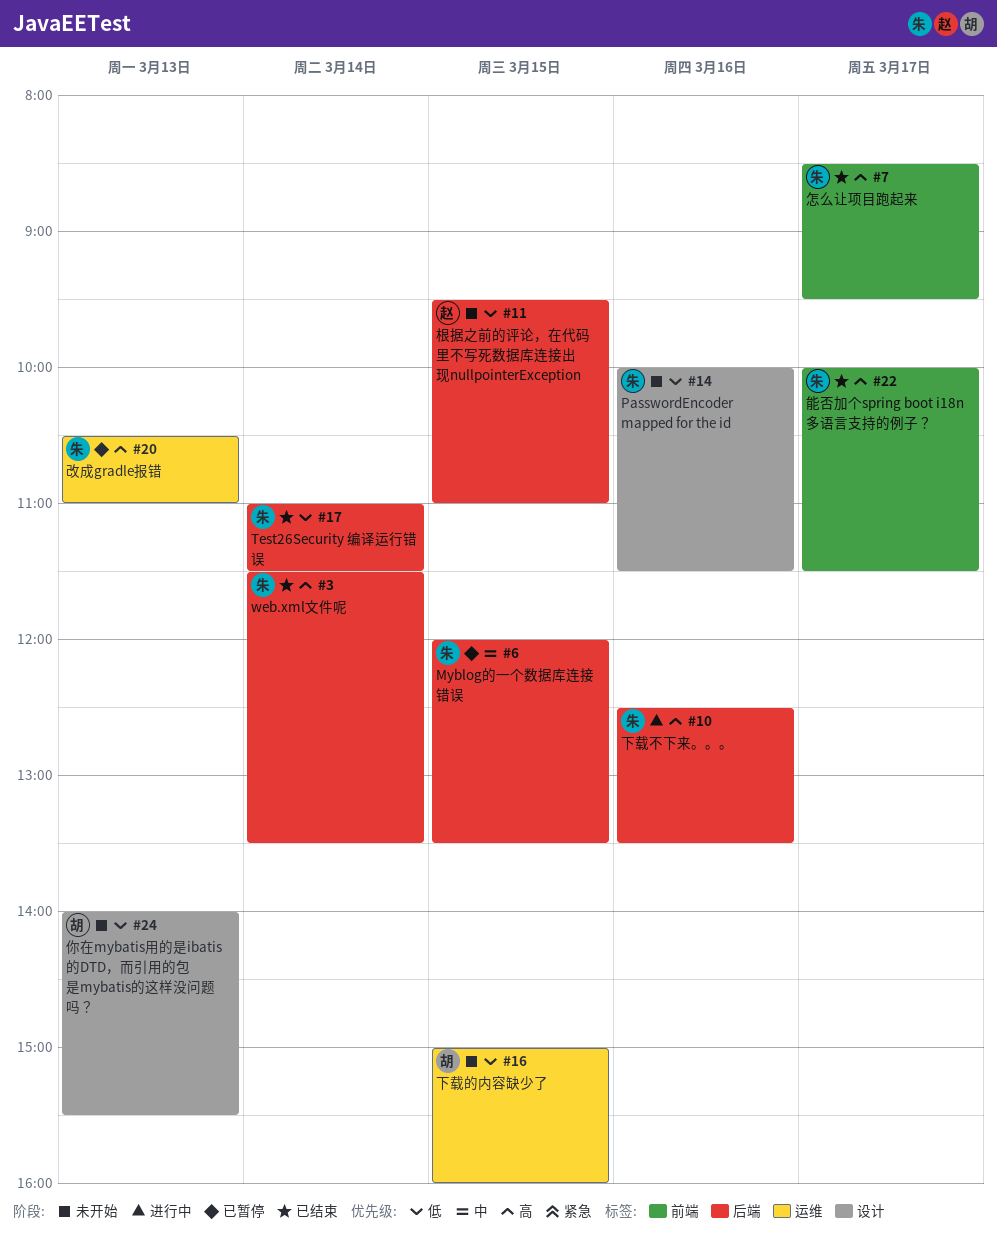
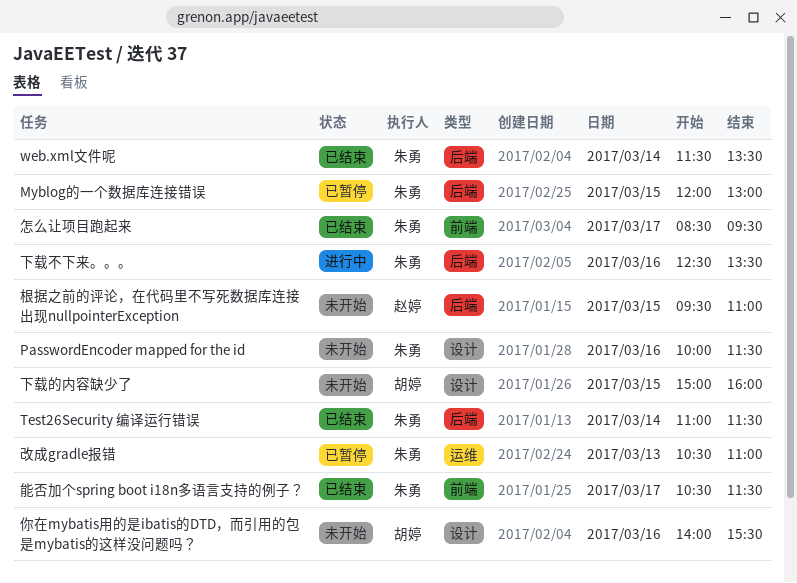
Myblog的一个数据库连接错误, ends: 13:30 -> 13:00
下载的内容缺少了, label: 运维 -> 设计
你在mybatis用的是ibatis的DTD，而引用的包是mybatis的这样没问题吗？, day: Mar 13 -> Mar 16
能否加个spring boot i18n多语言支持的例子？, begins: 10:00 -> 10:30

